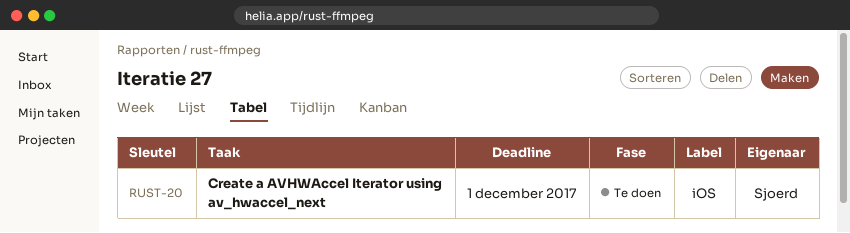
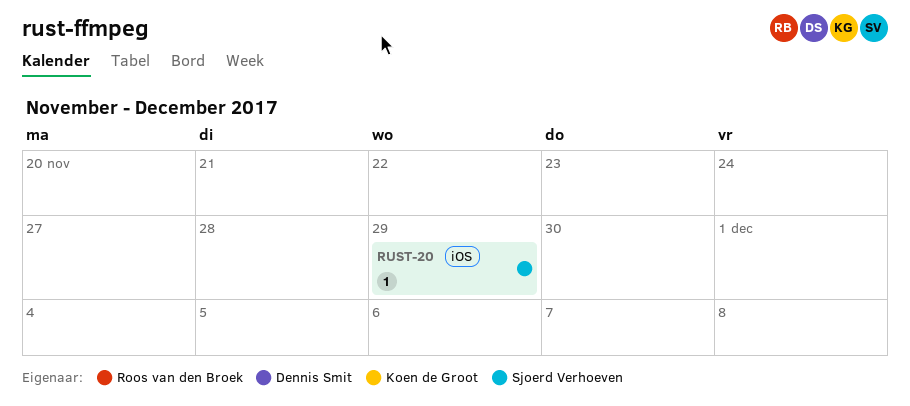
RUST-20, due: Dec 1 -> Nov 29

